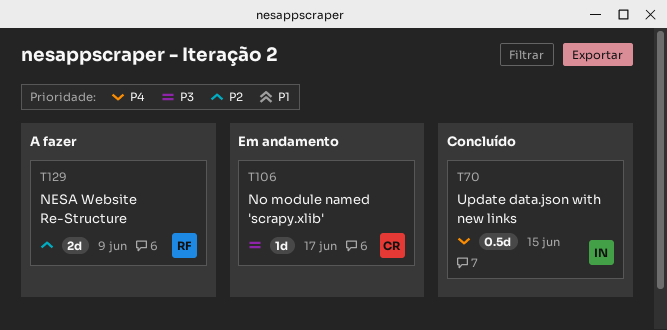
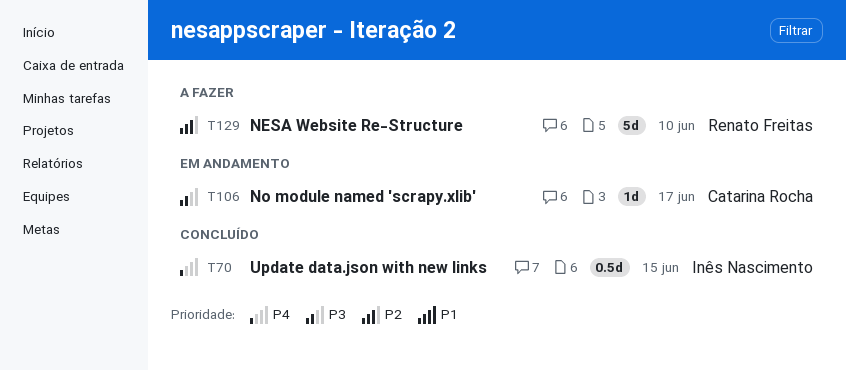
T129, estimate: 2d -> 5d
T129, due: Jun 9 -> Jun 10

